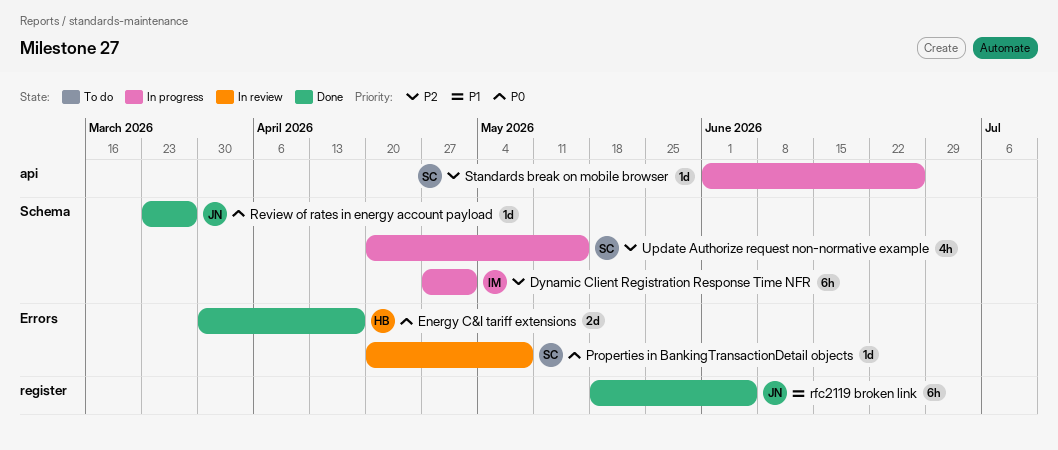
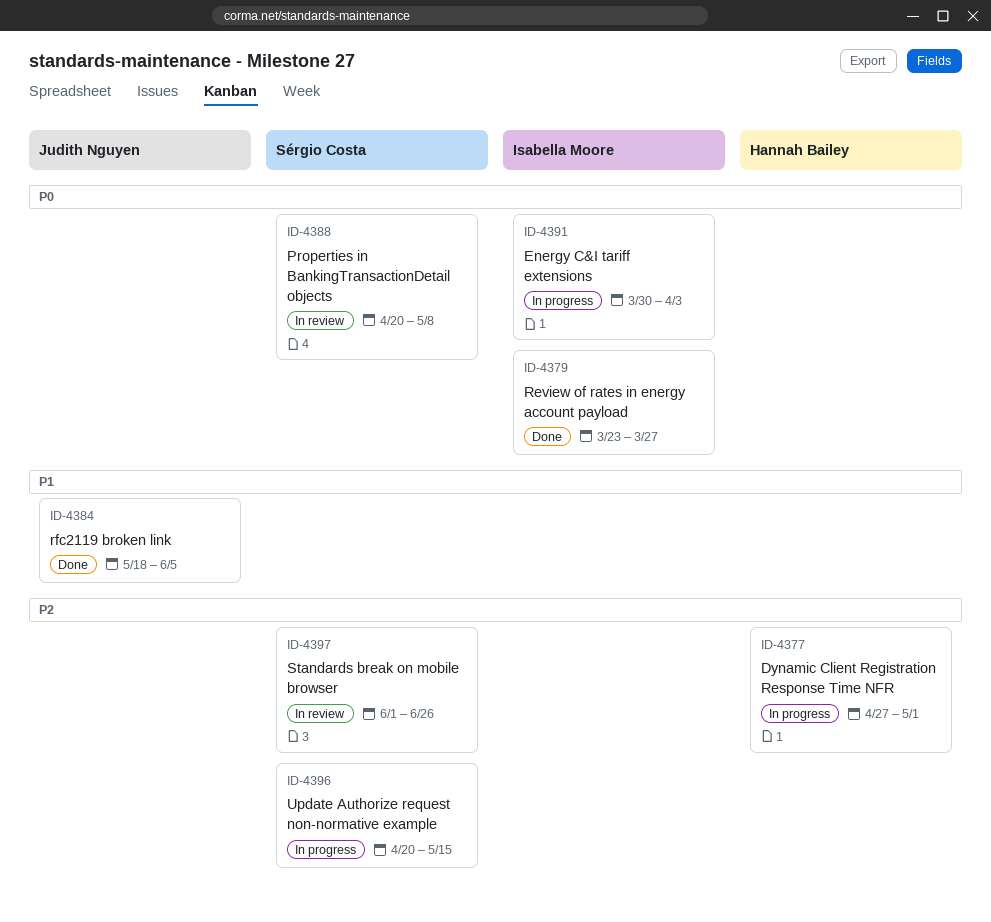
Dynamic Client Registration Response Time NFR, owner: Isabella Moore -> Hannah Bailey
Energy C&I tariff extensions, status: Done -> In progress
Energy C&I tariff extensions, owner: Hannah Bailey -> Isabella Moore
Energy C&I tariff extensions, due: Apr 17 -> Apr 3
Review of rates in energy account payload, owner: Judith Nguyen -> Isabella Moore
Standards break on mobile browser, status: In progress -> In review

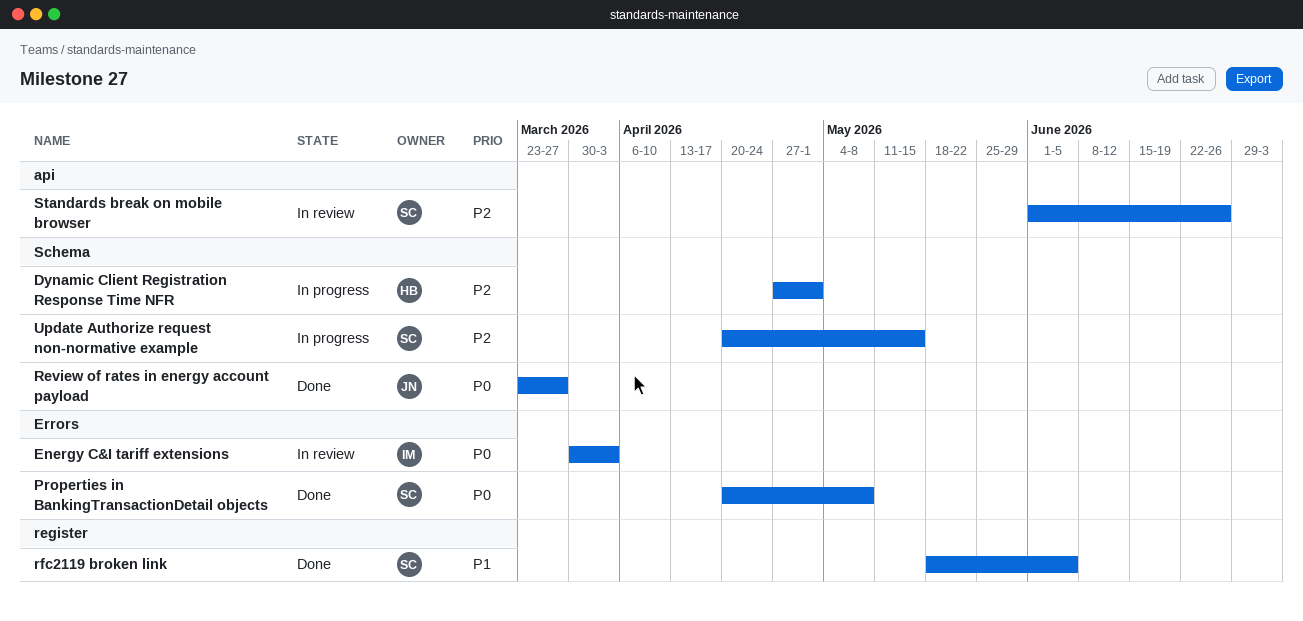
Energy C&I tariff extensions, status: In progress -> In review
Properties in BankingTransactionDetail objects, status: In review -> Done
Review of rates in energy account payload, owner: Isabella Moore -> Judith Nguyen
rfc2119 broken link, owner: Judith Nguyen -> Sérgio Costa

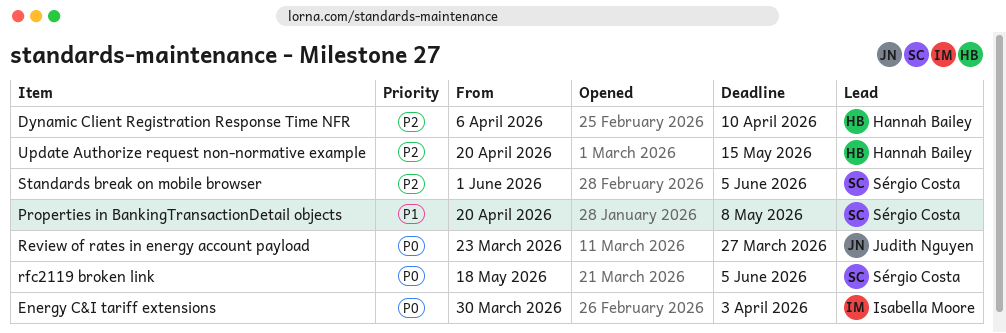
Dynamic Client Registration Response Time NFR, start: Apr 27 -> Apr 6
Dynamic Client Registration Response Time NFR, due: May 1 -> Apr 10
Properties in BankingTransactionDetail objects, priority: P0 -> P1
rfc2119 broken link, priority: P1 -> P0
Standards break on mobile browser, due: Jun 26 -> Jun 5
Update Authorize request non-normative example, owner: Sérgio Costa -> Hannah Bailey

